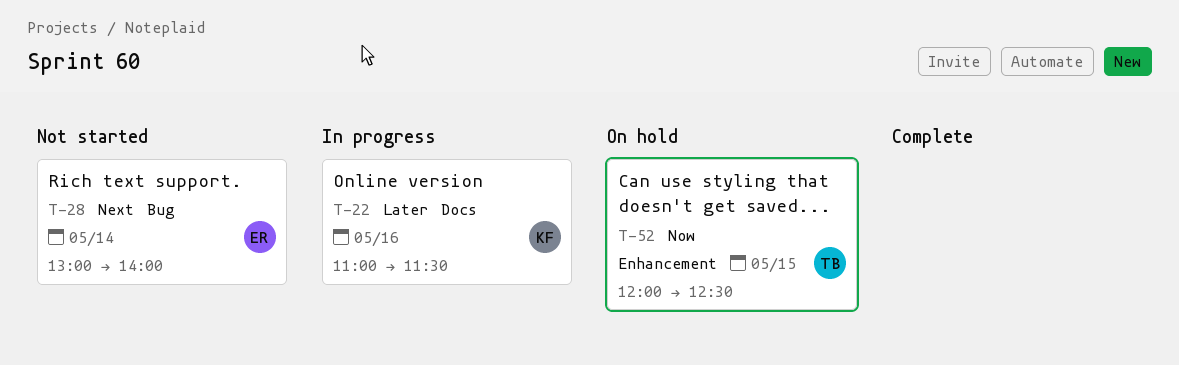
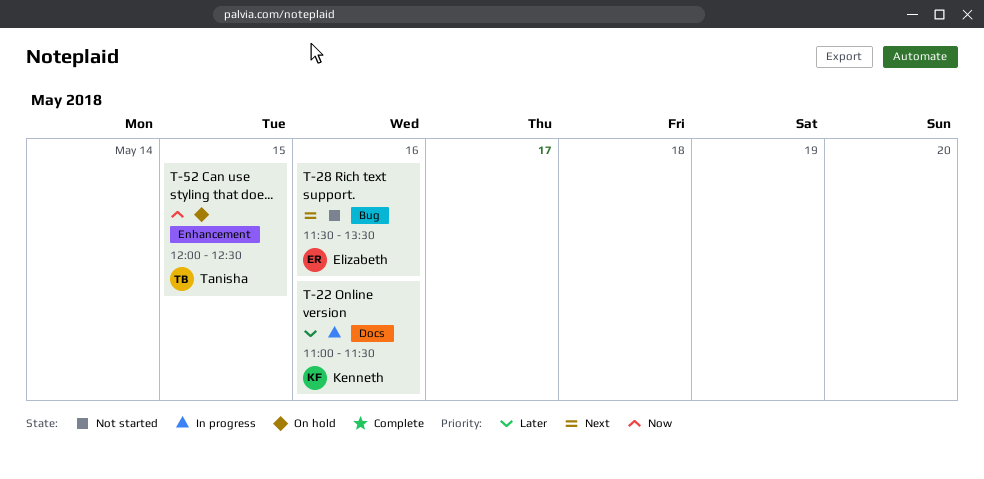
T-28, day: May 14 -> May 16
T-28, begins: 13:00 -> 11:30
T-28, ends: 14:00 -> 13:30

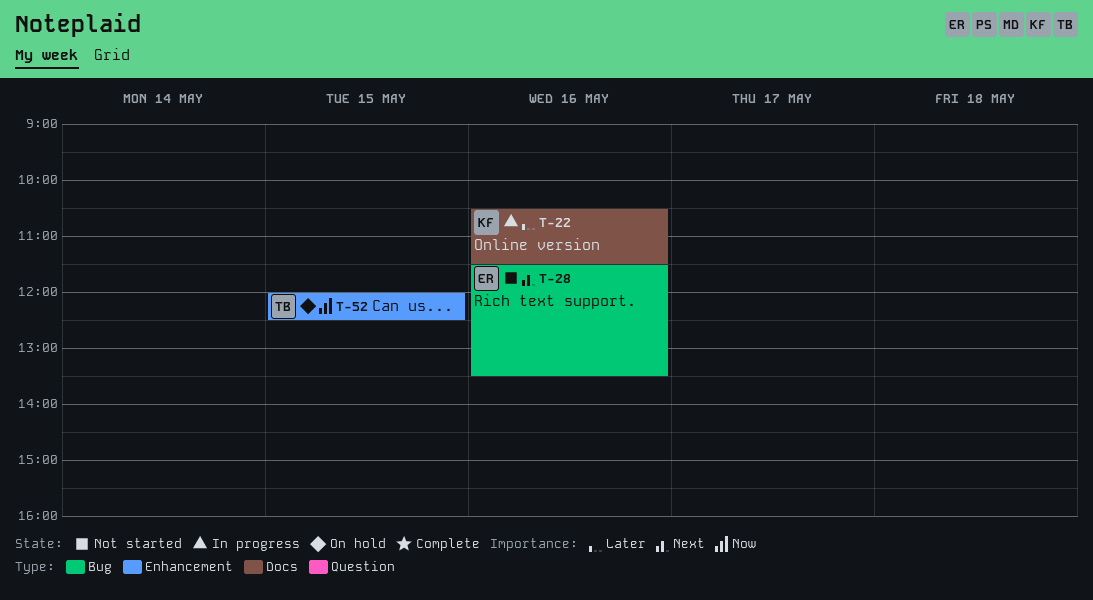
T-22, begins: 11:00 -> 10:30

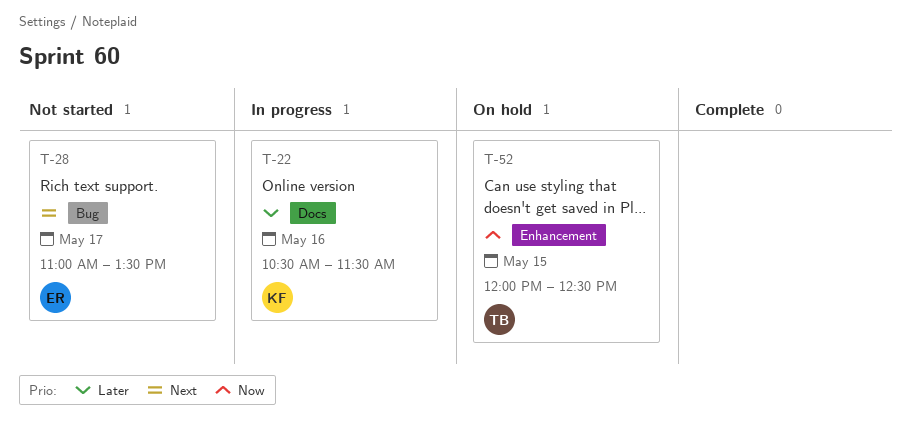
T-28, day: May 16 -> May 17
T-28, begins: 11:30 -> 11:00

